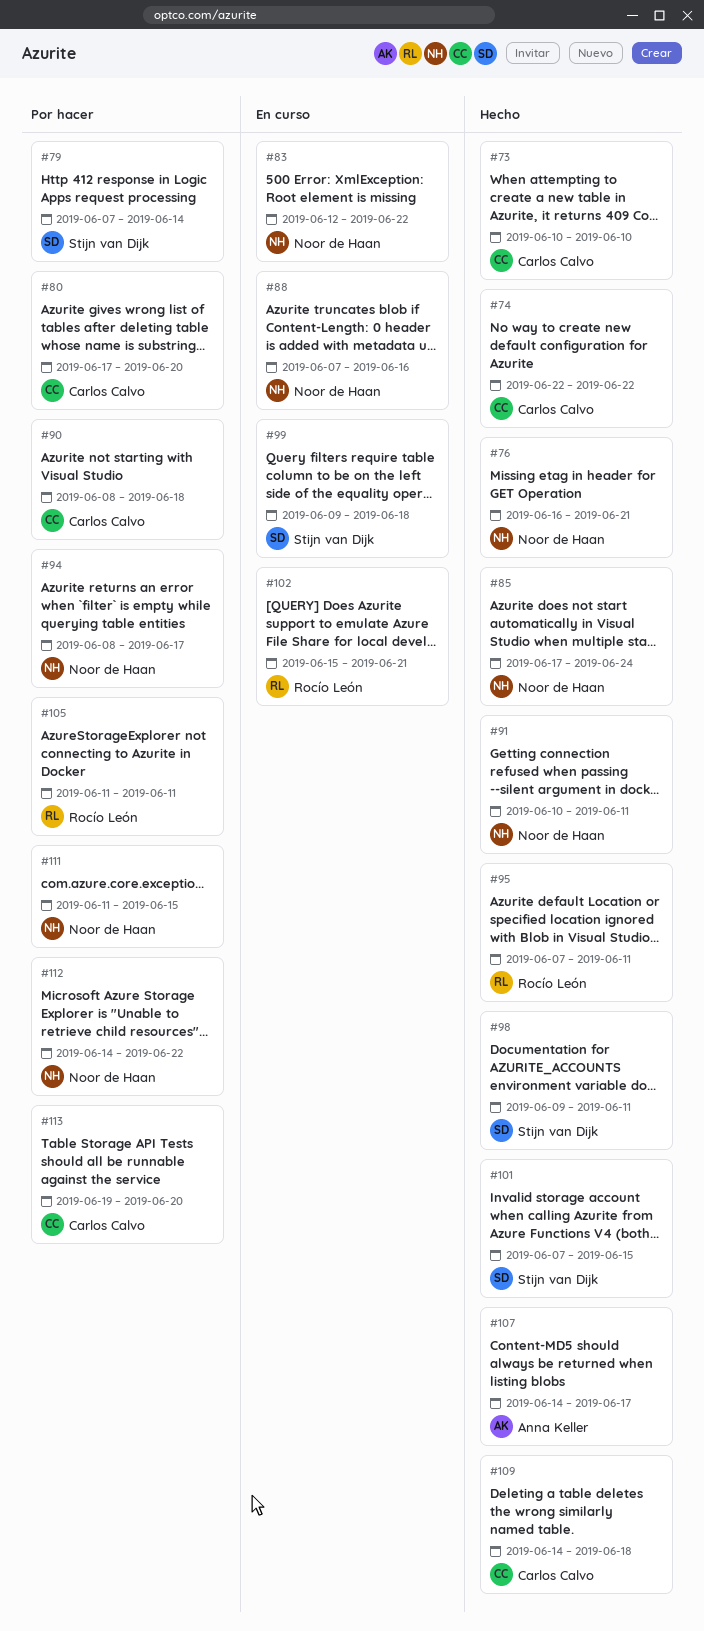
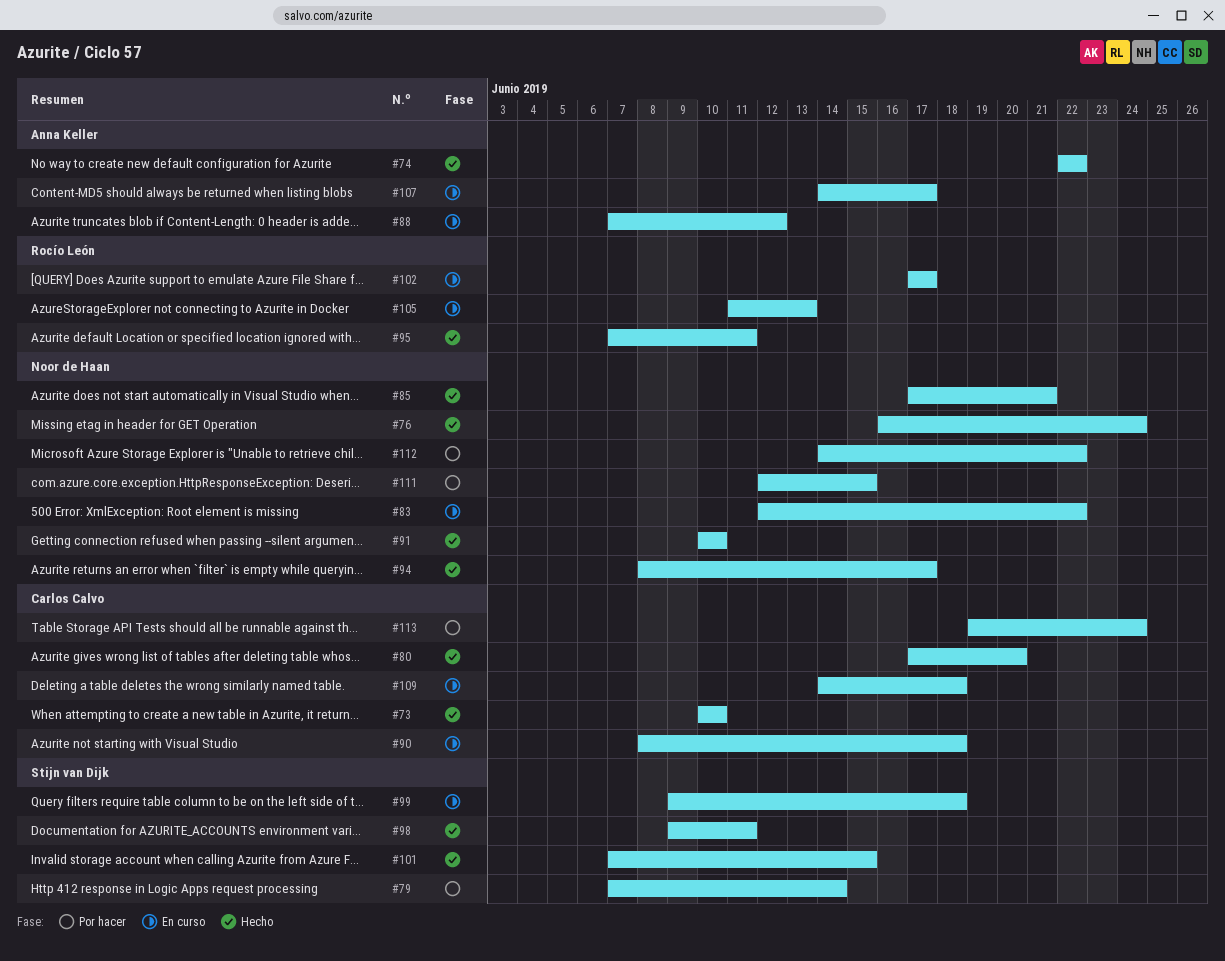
#74, owner: Carlos Calvo -> Anna Keller
#76, due: Jun 21 -> Jun 24
#80, status: Por hacer -> Hecho
#85, due: Jun 24 -> Jun 21
#88, owner: Noor de Haan -> Anna Keller
#88, due: Jun 16 -> Jun 12
#90, status: Por hacer -> En curso
#91, due: Jun 11 -> Jun 10
#94, status: Por hacer -> Hecho
#102, start: Jun 15 -> Jun 17
#102, due: Jun 21 -> Jun 17
#105, status: Por hacer -> En curso
#105, due: Jun 11 -> Jun 13
#107, status: Hecho -> En curso
#109, status: Hecho -> En curso
#111, start: Jun 11 -> Jun 12
#113, due: Jun 20 -> Jun 24

